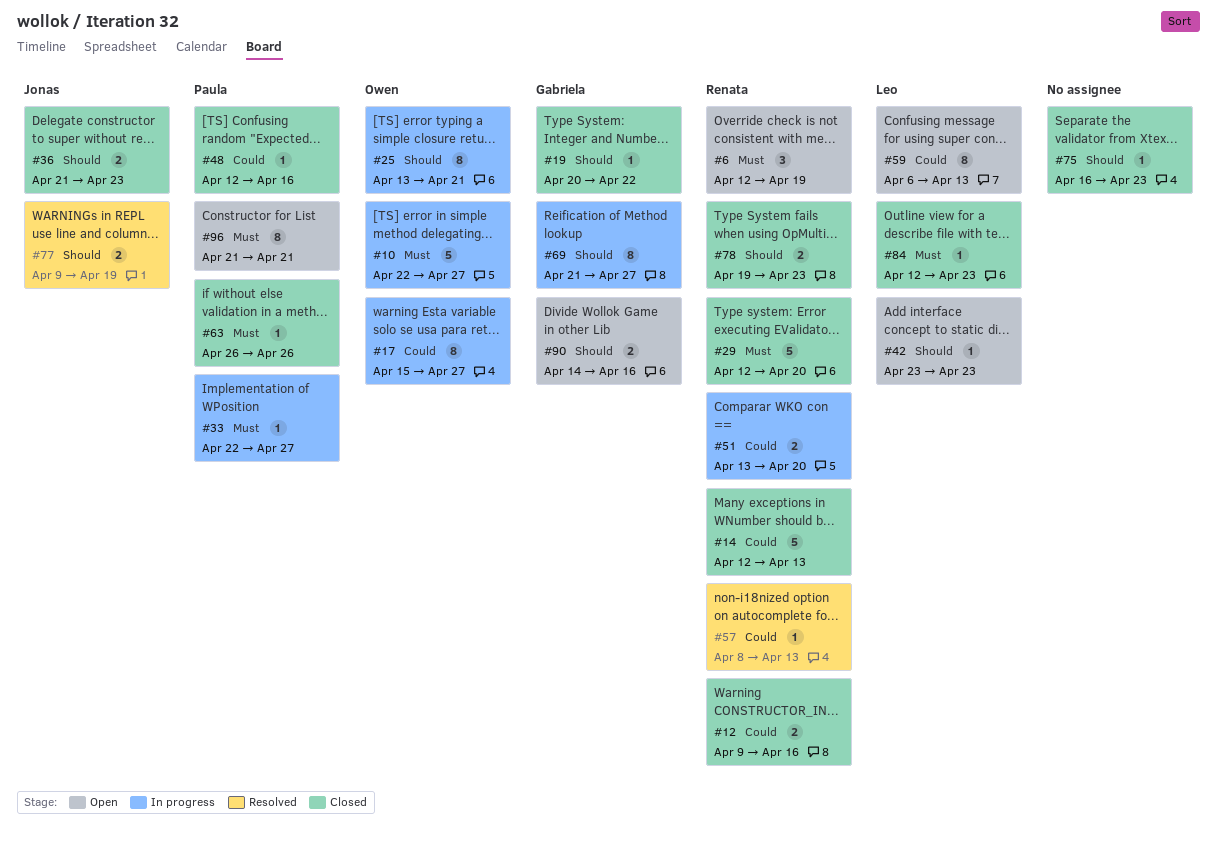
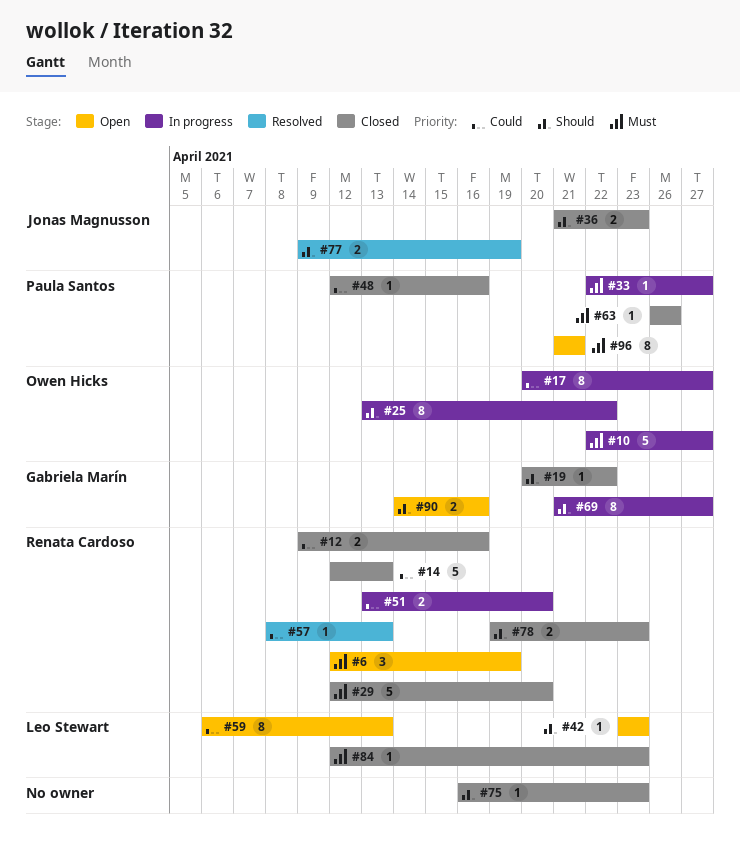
#17, start: Apr 15 -> Apr 20
#25, due: Apr 21 -> Apr 22

